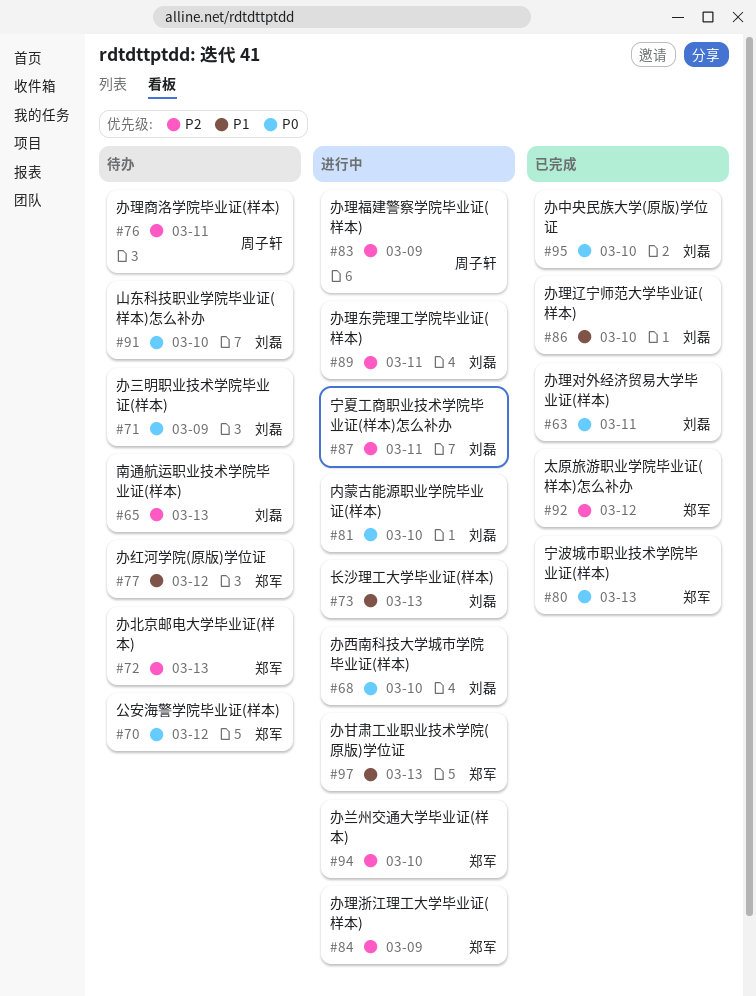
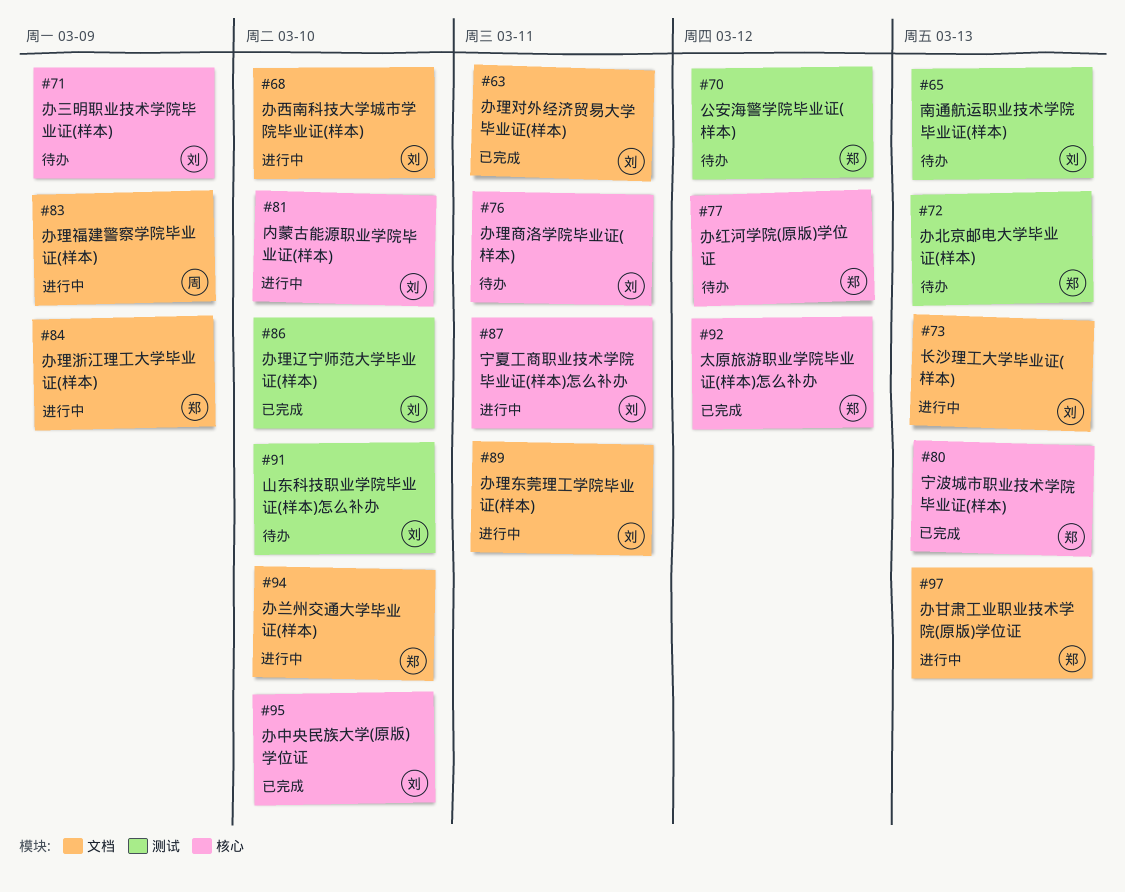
#76, owner: 周子轩 -> 刘磊

